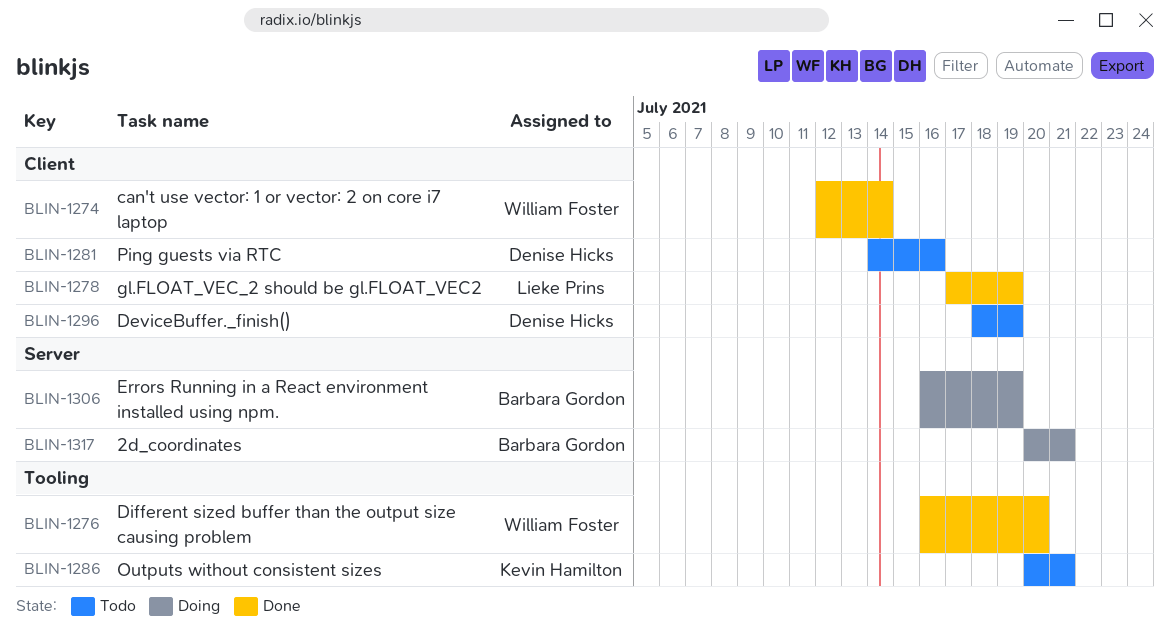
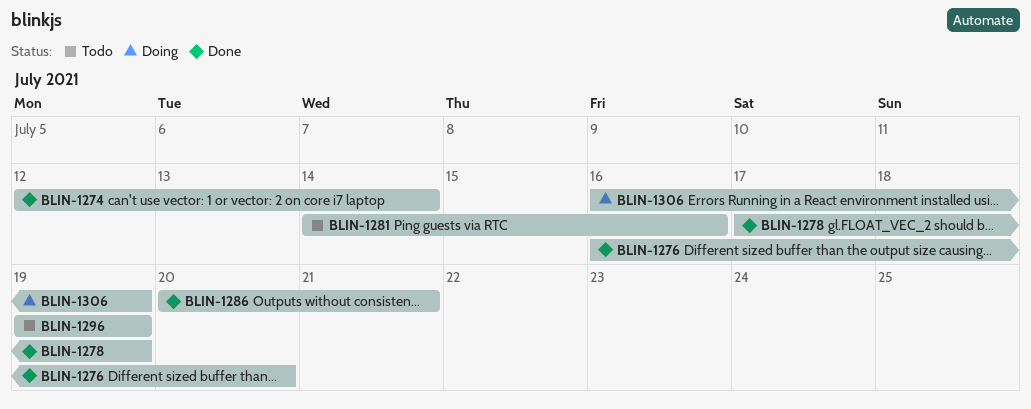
BLIN-1286, status: Todo -> Done
BLIN-1296, start: Jul 18 -> Jul 19
BLIN-1317: present -> none

